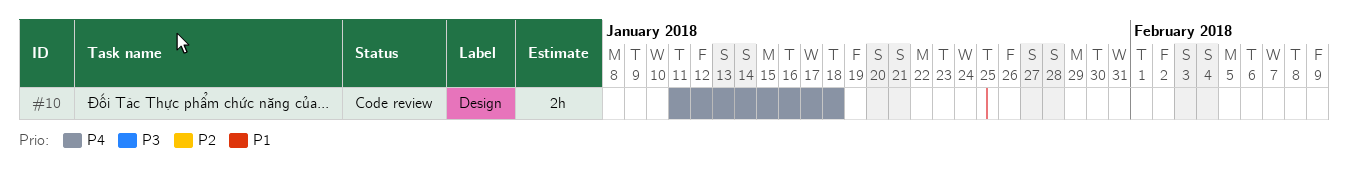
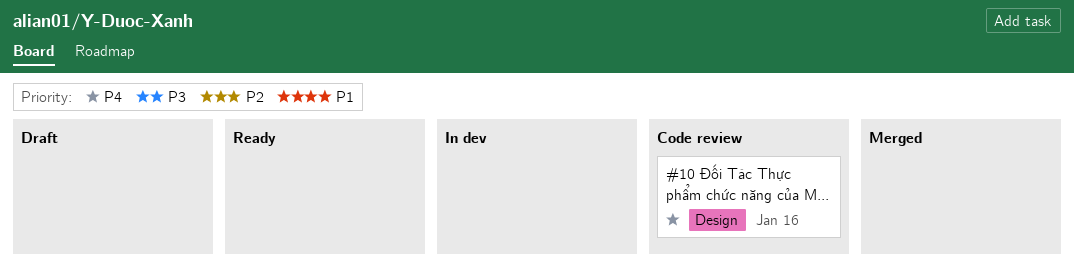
#10, due: Jan 18 -> Jan 16

